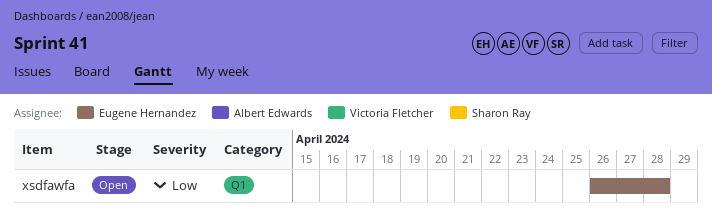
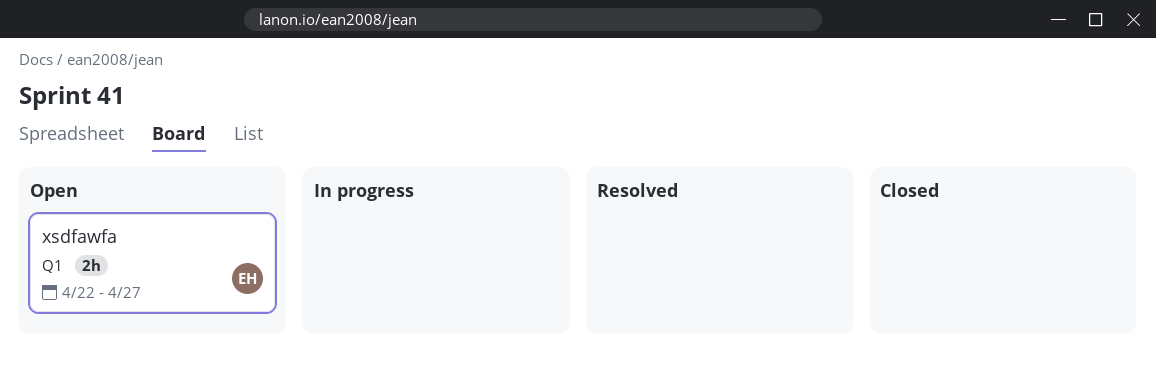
xsdfawfa, start: Apr 26 -> Apr 22
xsdfawfa, due: Apr 28 -> Apr 27

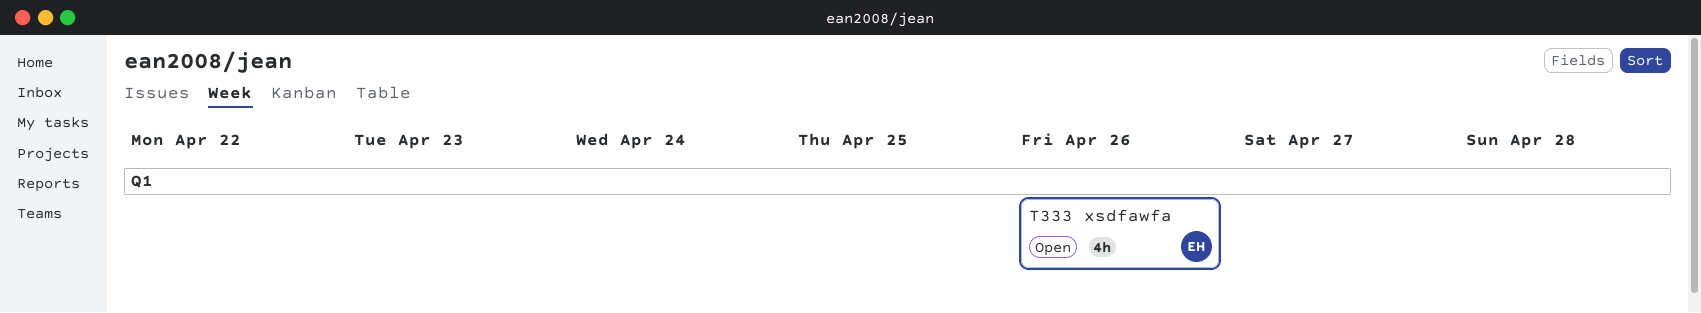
xsdfawfa, estimate: 2h -> 4h
xsdfawfa, due: Apr 27 -> Apr 26

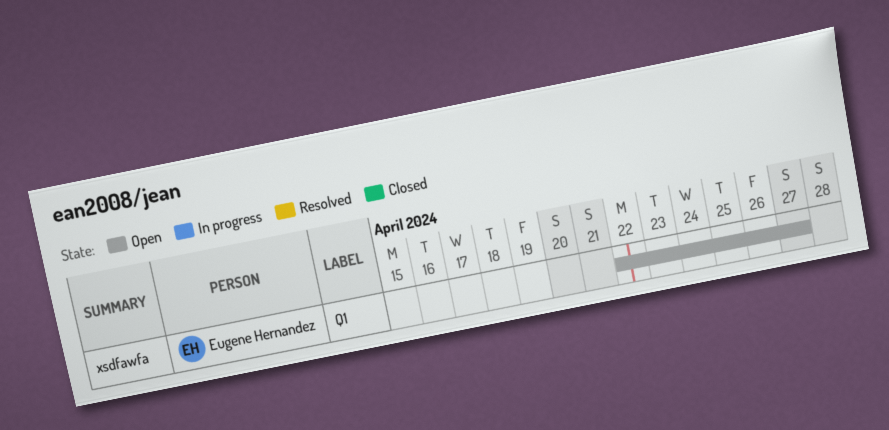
xsdfawfa, due: Apr 26 -> Apr 27

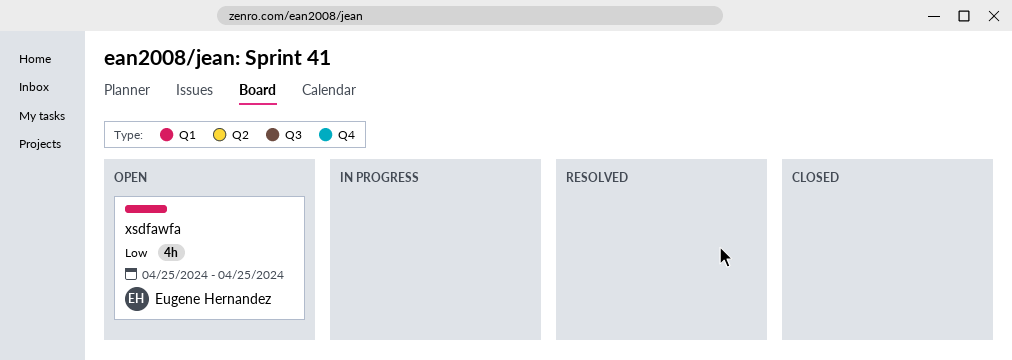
xsdfawfa, start: Apr 22 -> Apr 25
xsdfawfa, due: Apr 27 -> Apr 25

